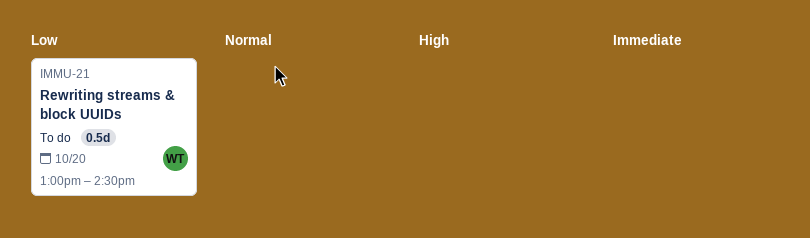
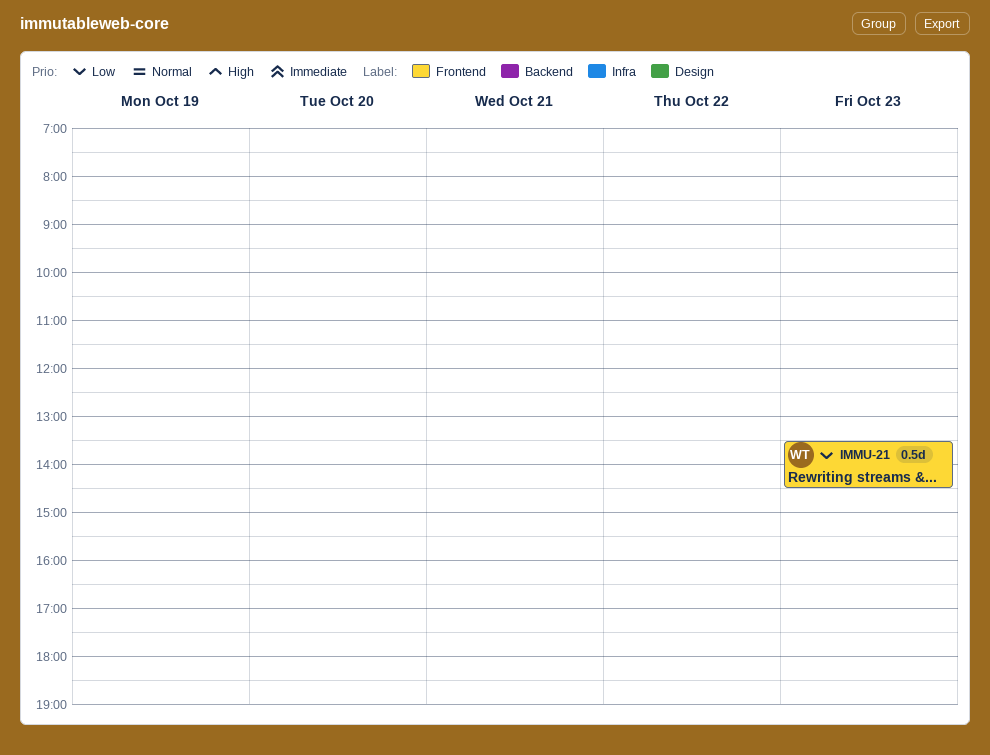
IMMU-21, day: Oct 20 -> Oct 23
IMMU-21, begins: 13:00 -> 13:30

